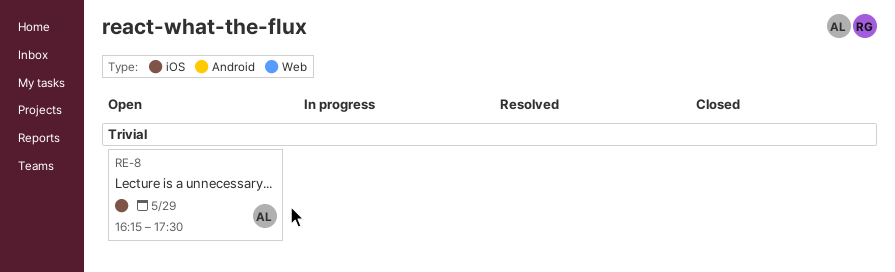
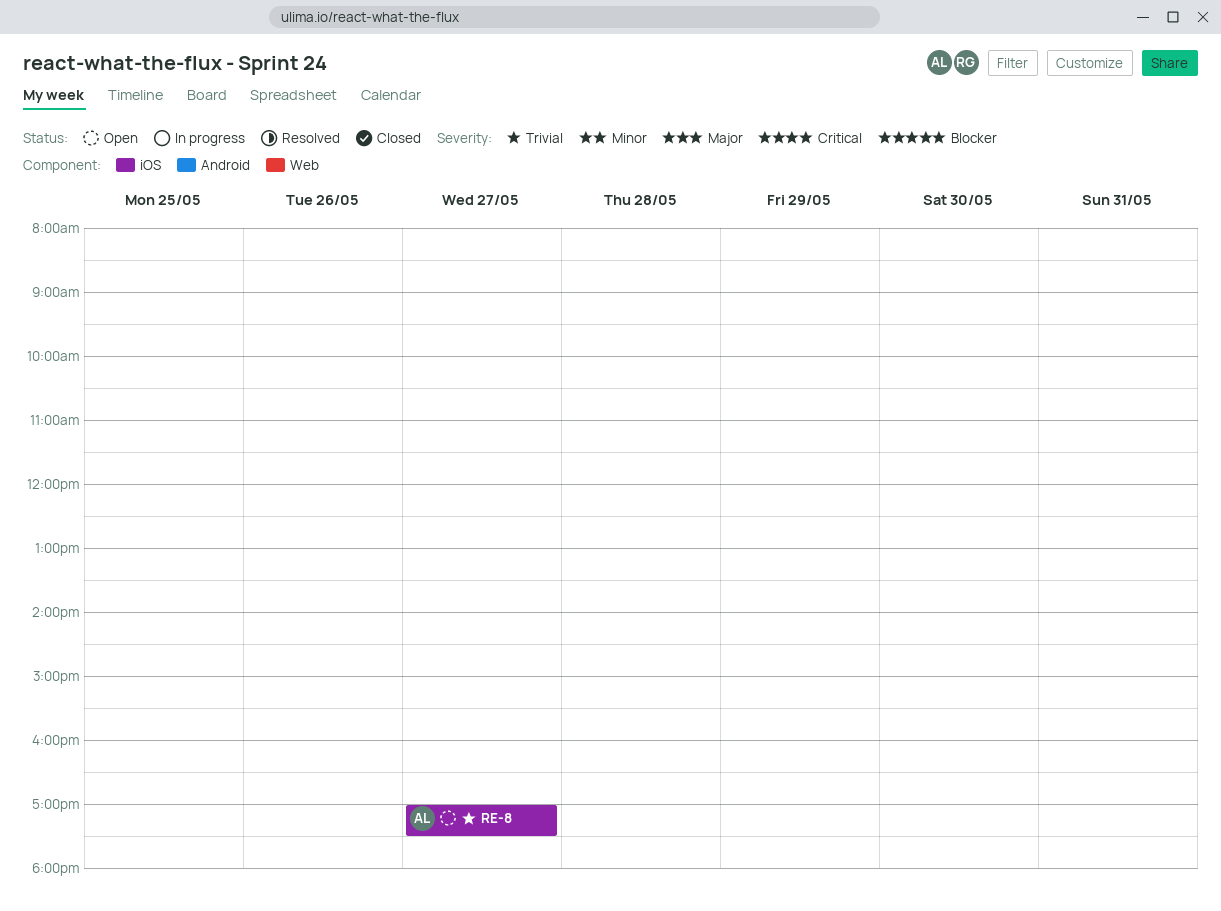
RE-8, day: May 29 -> May 27
RE-8, begins: 16:15 -> 17:00

